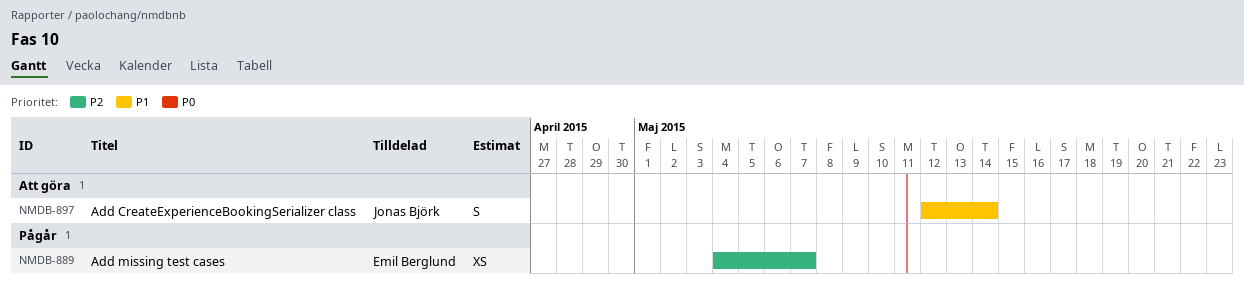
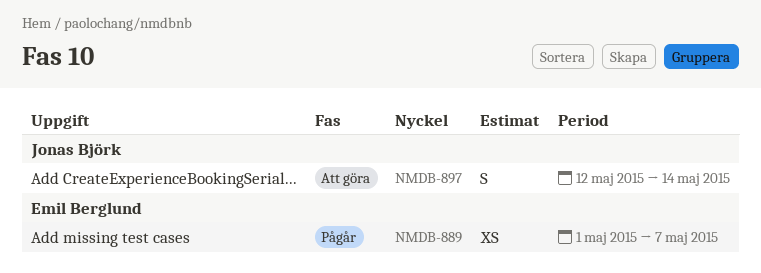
NMDB-889, start: May 4 -> May 1

